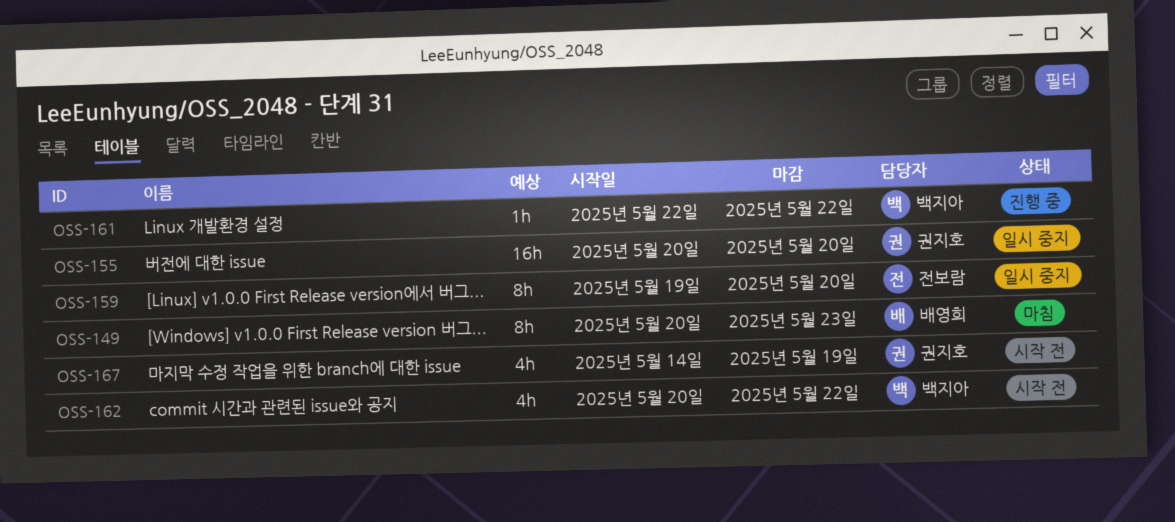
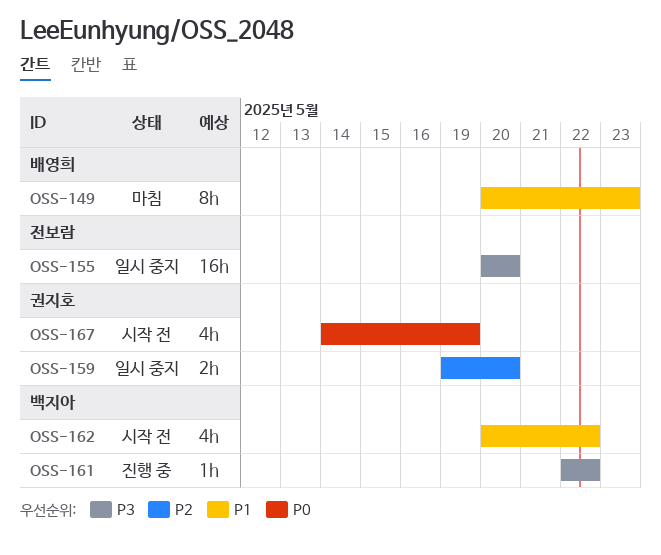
OSS-155, owner: 권지호 -> 전보람
OSS-159, owner: 전보람 -> 권지호
OSS-159, estimate: 8h -> 2h

